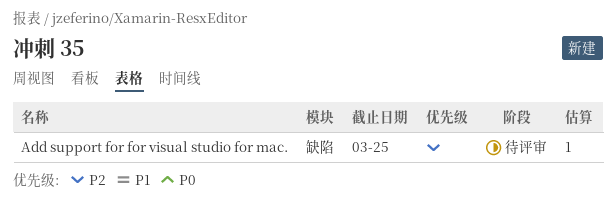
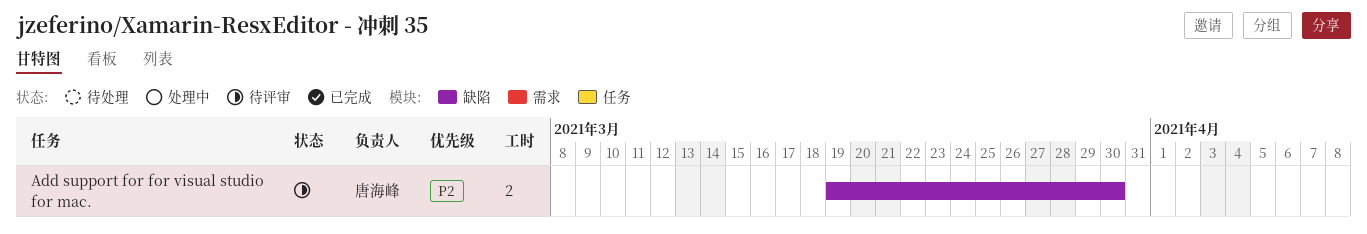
Add support for for visual studio for mac., estimate: 1 -> 2
Add support for for visual studio for mac., due: Mar 25 -> Mar 30

